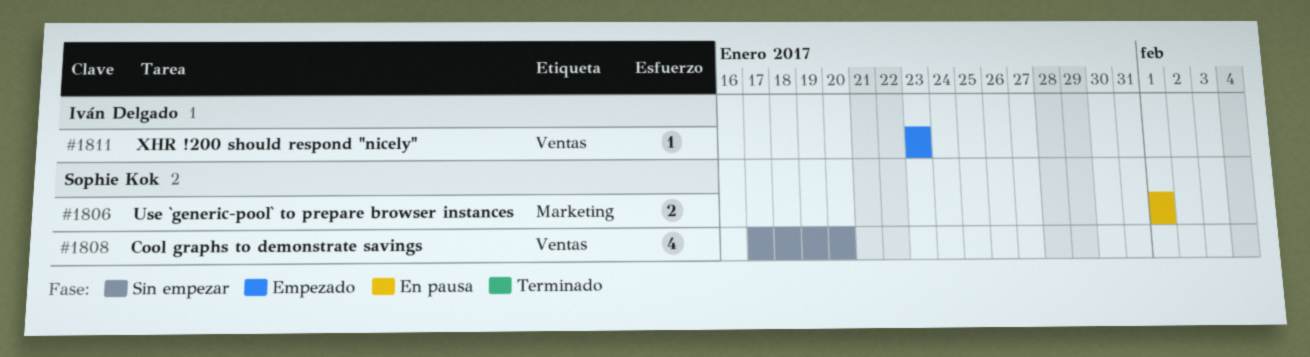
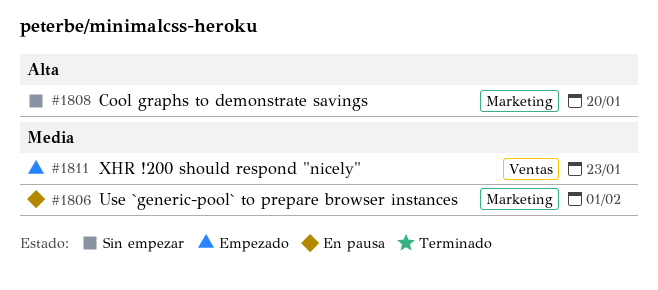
#1808, label: Ventas -> Marketing

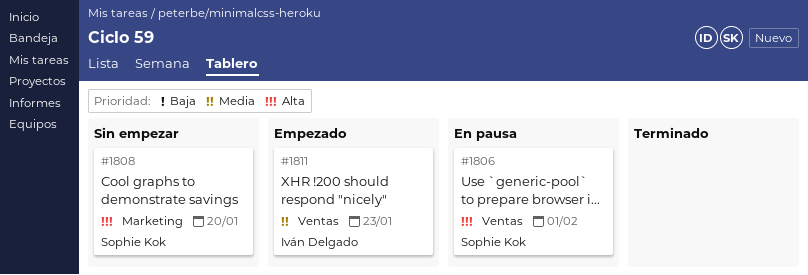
#1806, priority: Media -> Alta
#1806, label: Marketing -> Ventas

